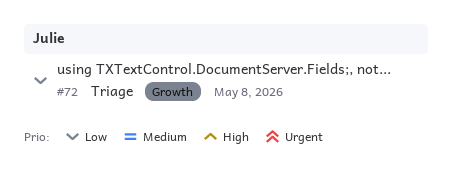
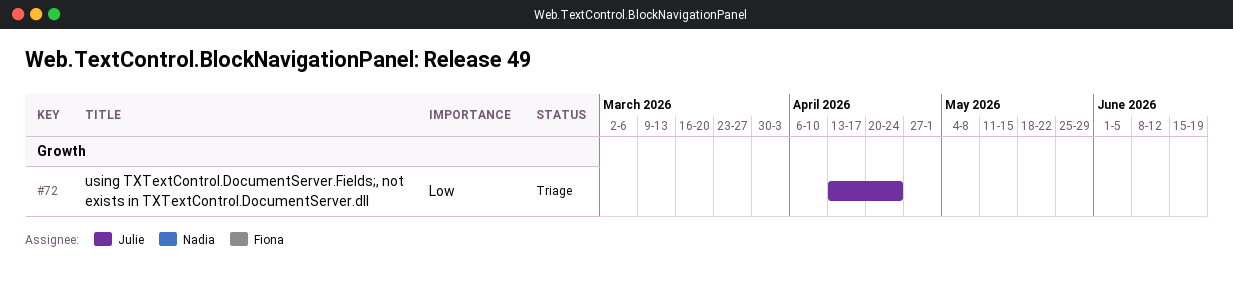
#72, due: May 8 -> Apr 24

